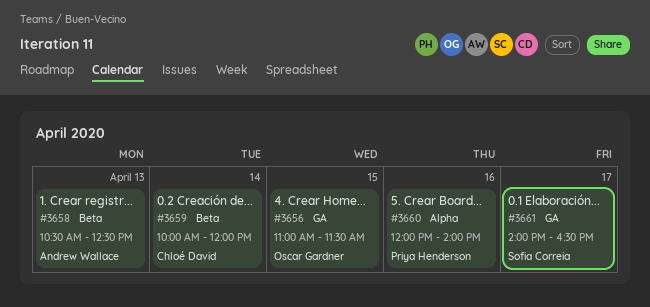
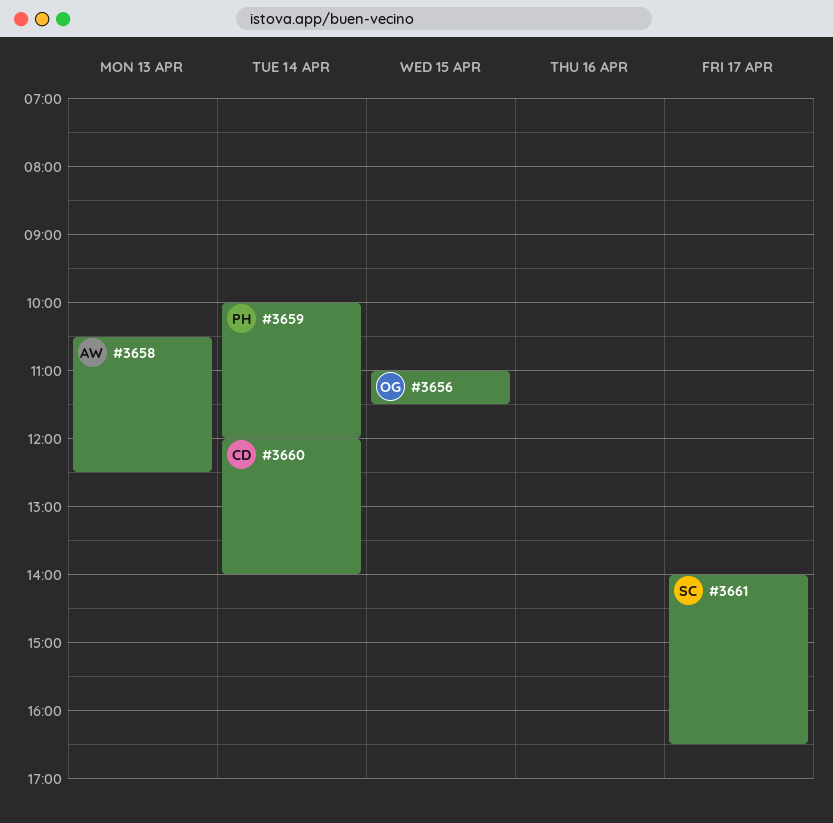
#3659, owner: Chloé David -> Priya Henderson
#3660, owner: Priya Henderson -> Chloé David
#3660, day: Apr 16 -> Apr 14

